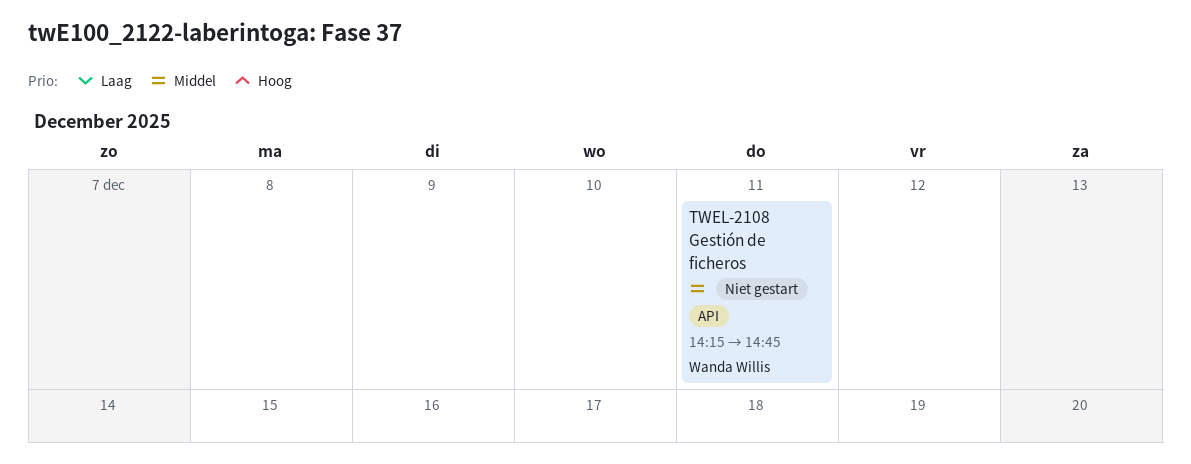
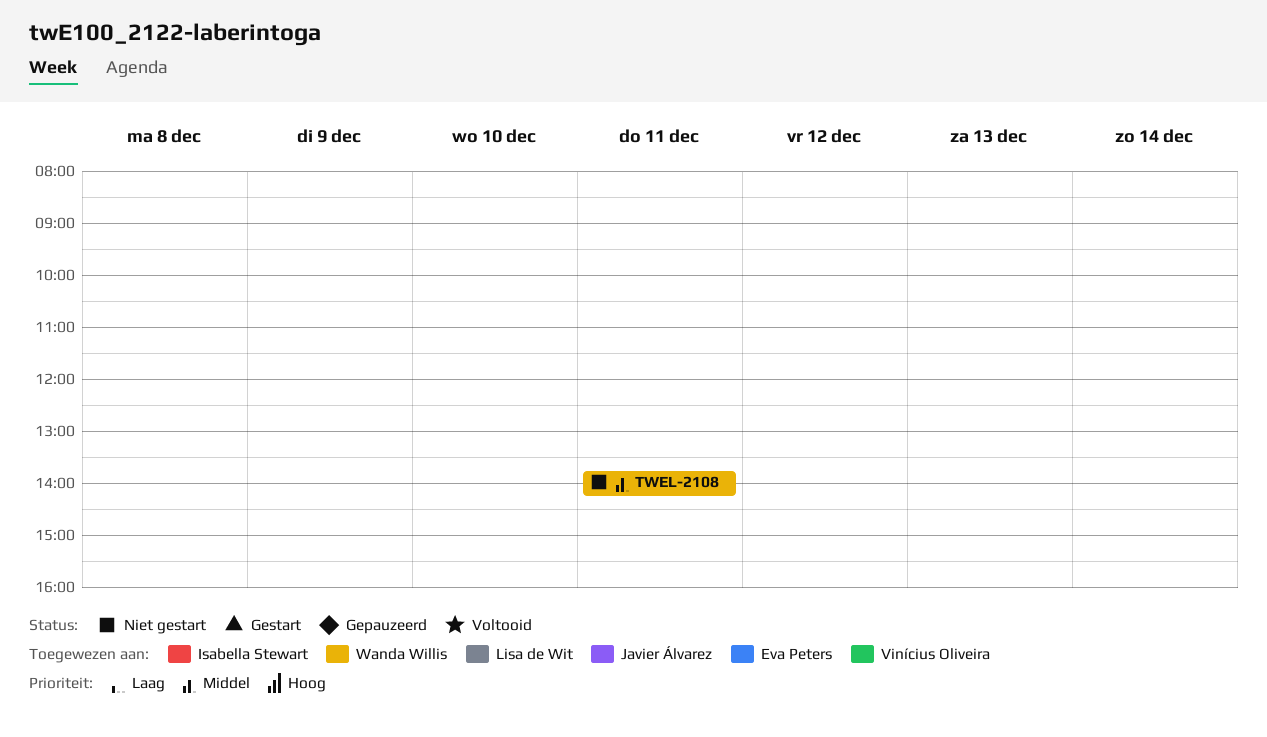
TWEL-2108, begins: 14:15 -> 13:45
TWEL-2108, ends: 14:45 -> 14:15

